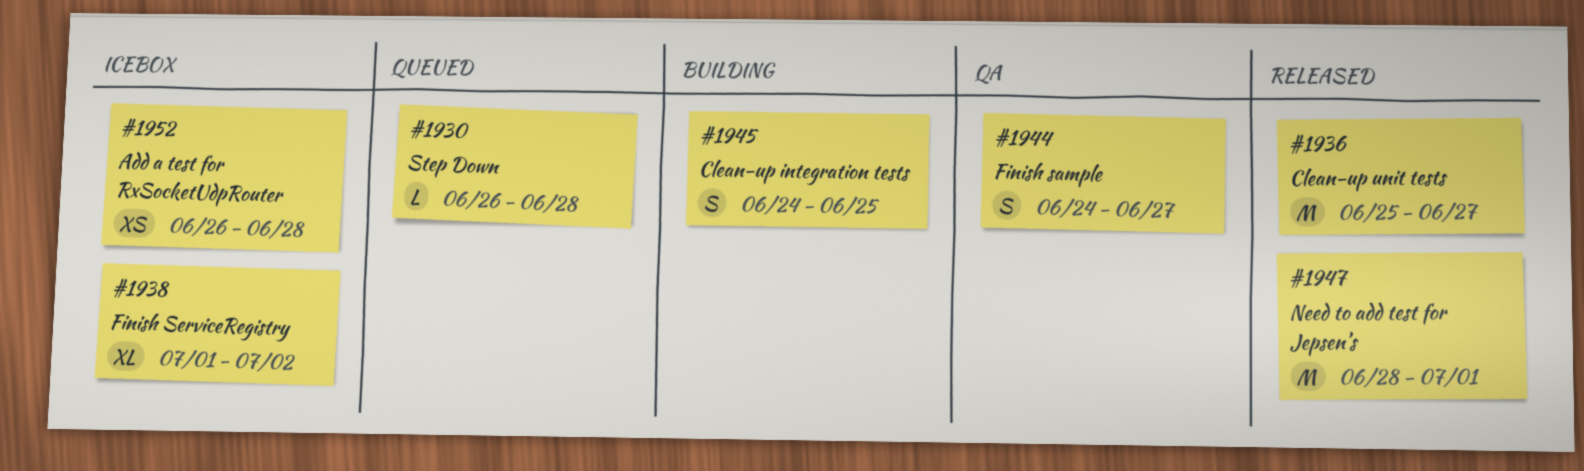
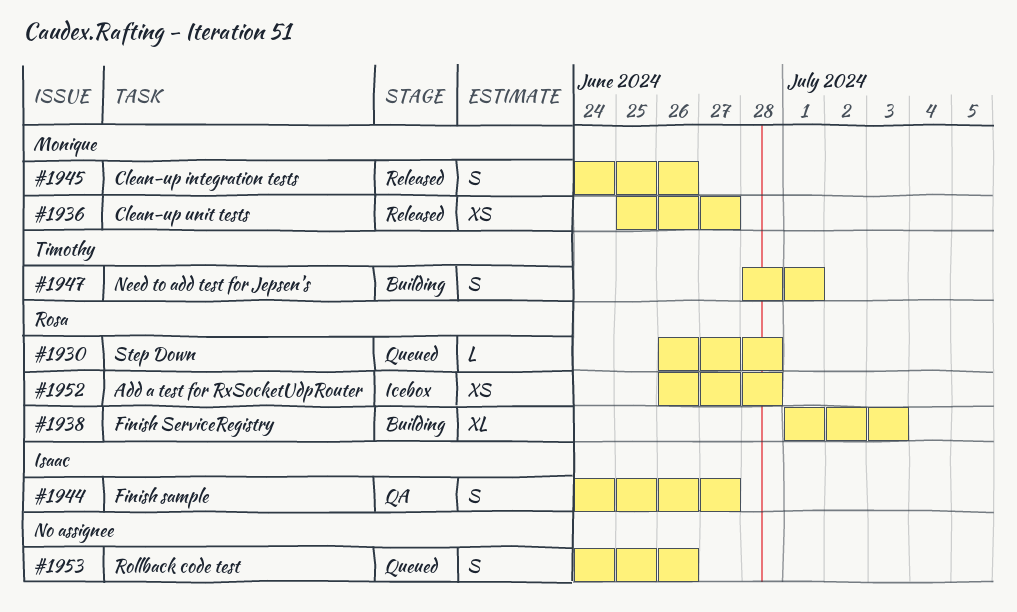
#1936, estimate: M -> XS
#1938, status: Icebox -> Building
#1938, due: Jul 2 -> Jul 3
#1945, status: Building -> Released
#1945, due: Jun 25 -> Jun 26
#1947, status: Released -> Building
#1947, estimate: M -> S
#1953: none -> present

